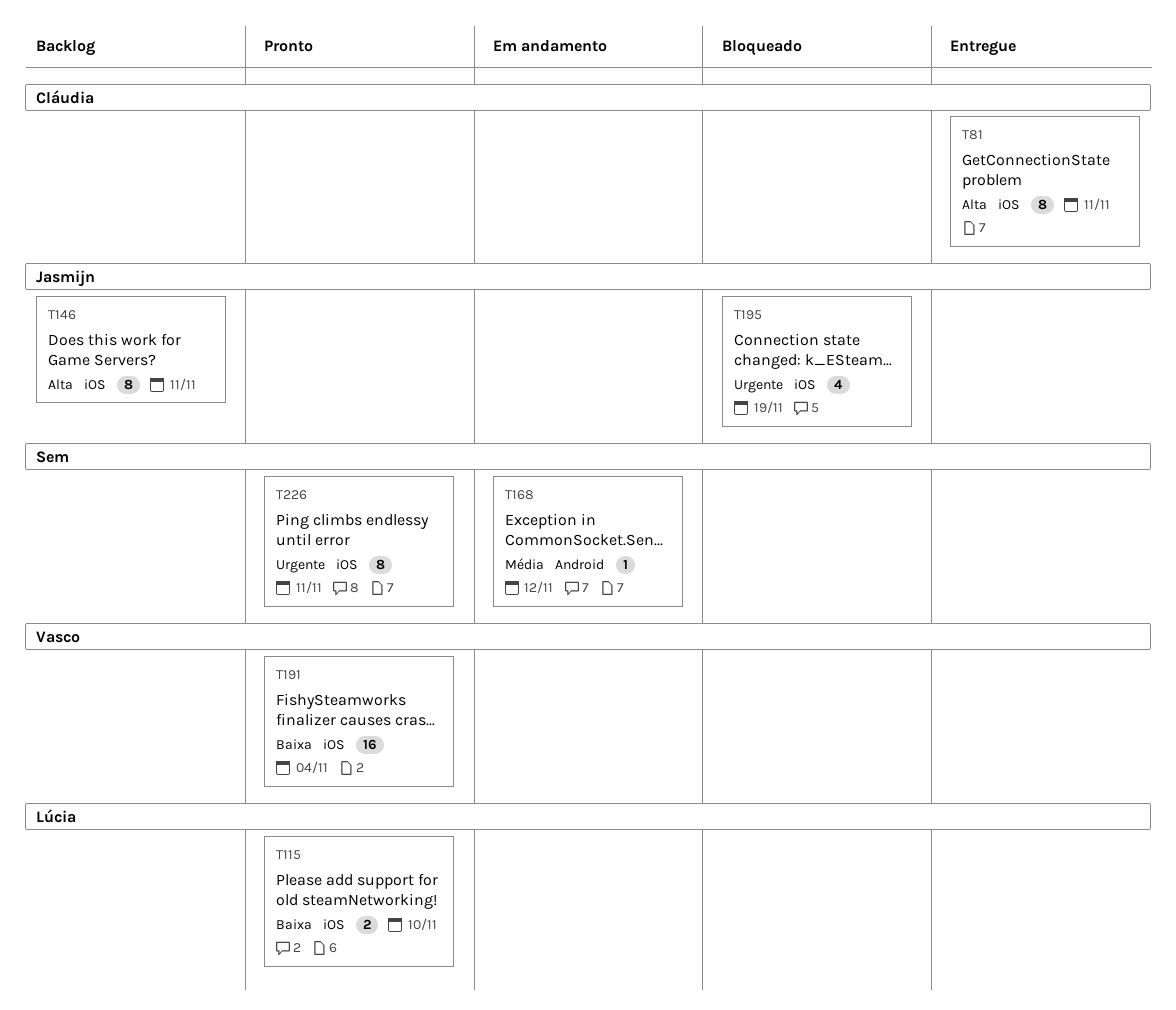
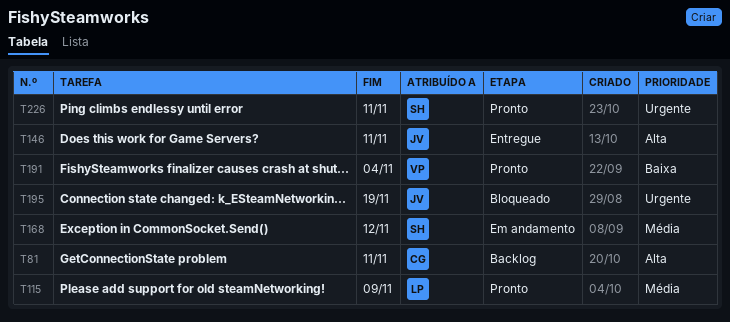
T81, status: Entregue -> Backlog
T115, priority: Baixa -> Média
T115, due: Nov 10 -> Nov 9
T146, status: Backlog -> Entregue

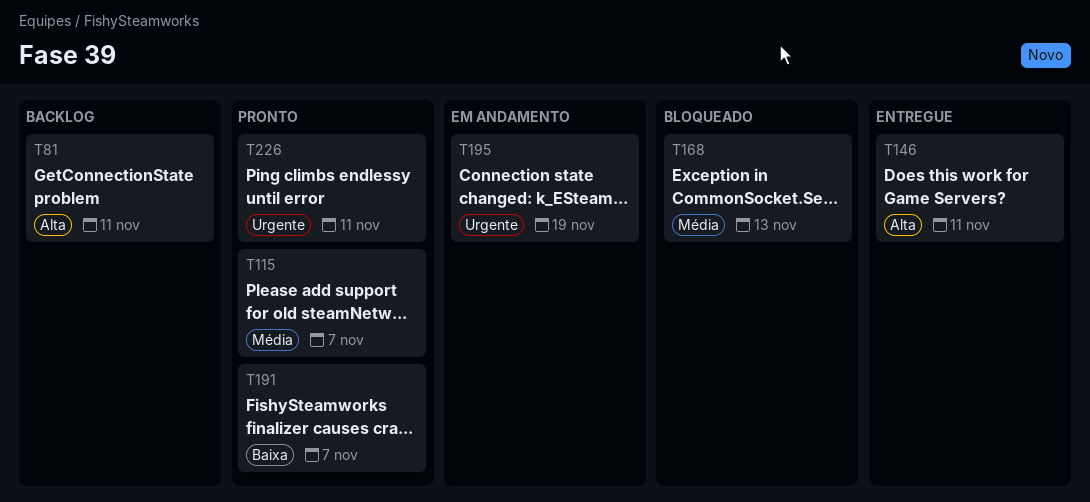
T115, due: Nov 9 -> Nov 7
T168, status: Em andamento -> Bloqueado
T168, due: Nov 12 -> Nov 13
T191, due: Nov 4 -> Nov 7
T195, status: Bloqueado -> Em andamento

